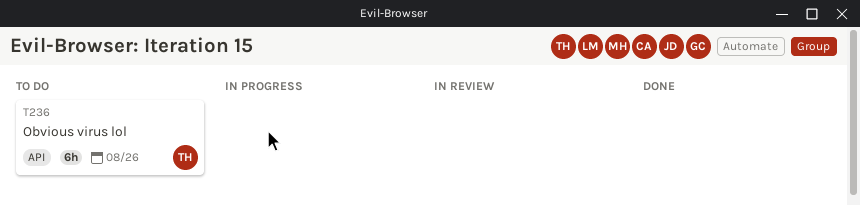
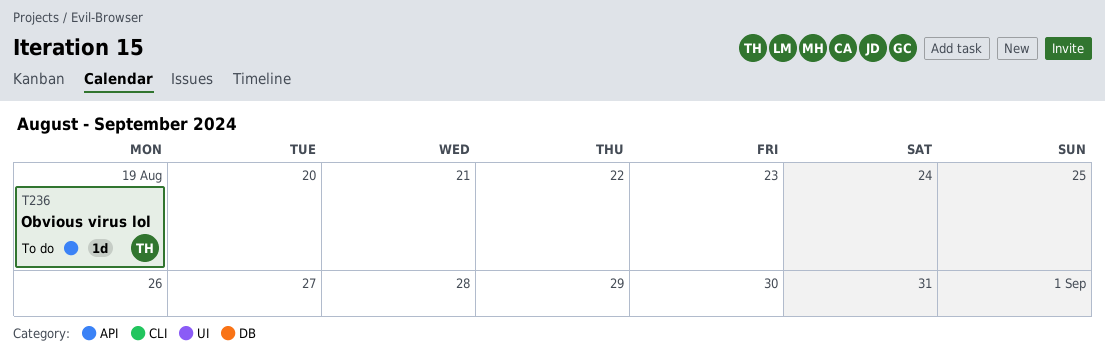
T236, estimate: 6h -> 1d
T236, due: Aug 26 -> Aug 19

